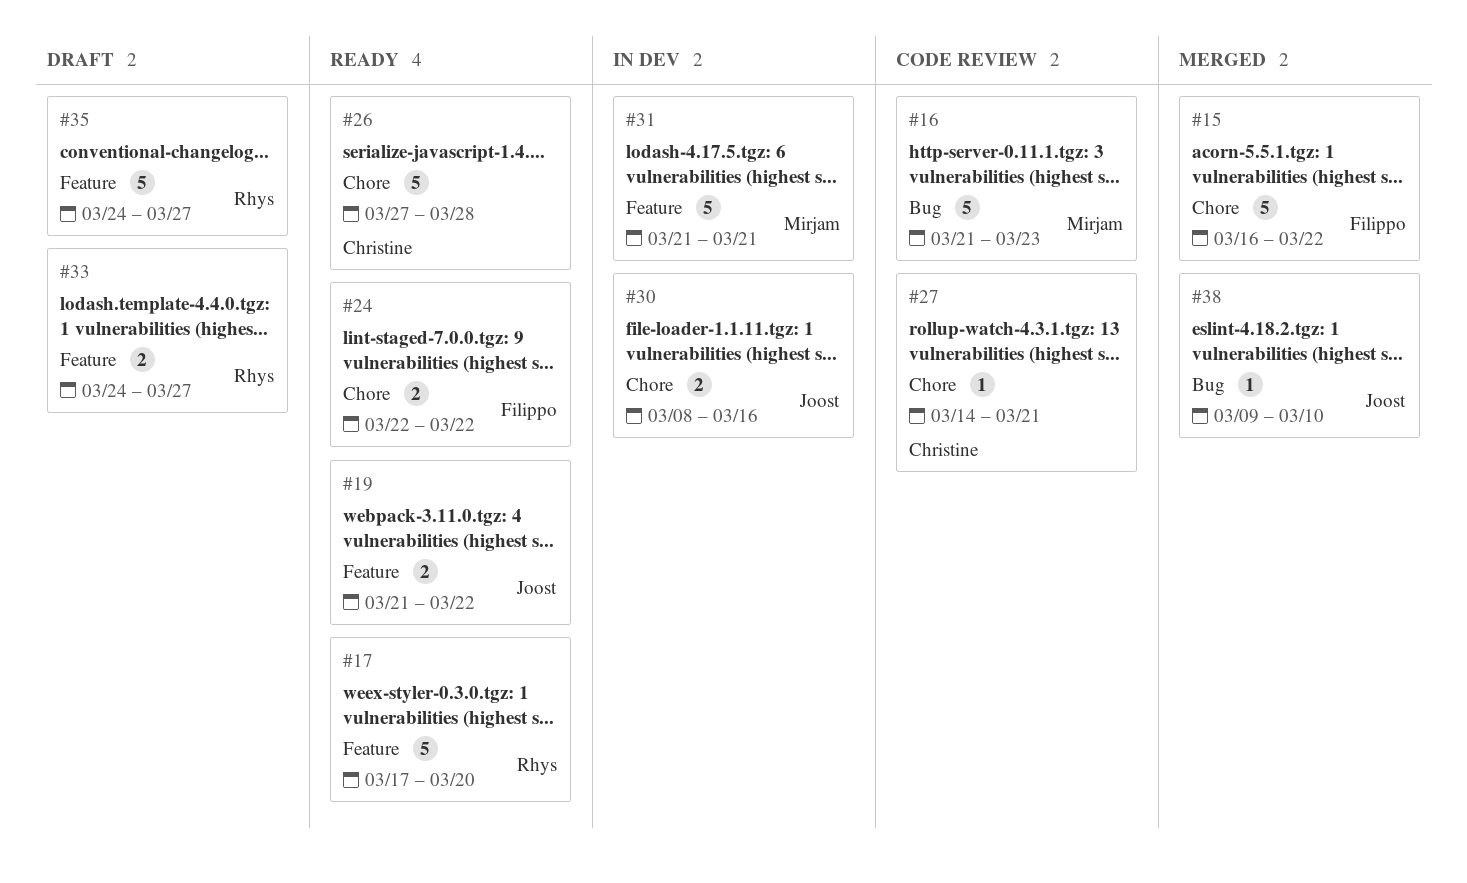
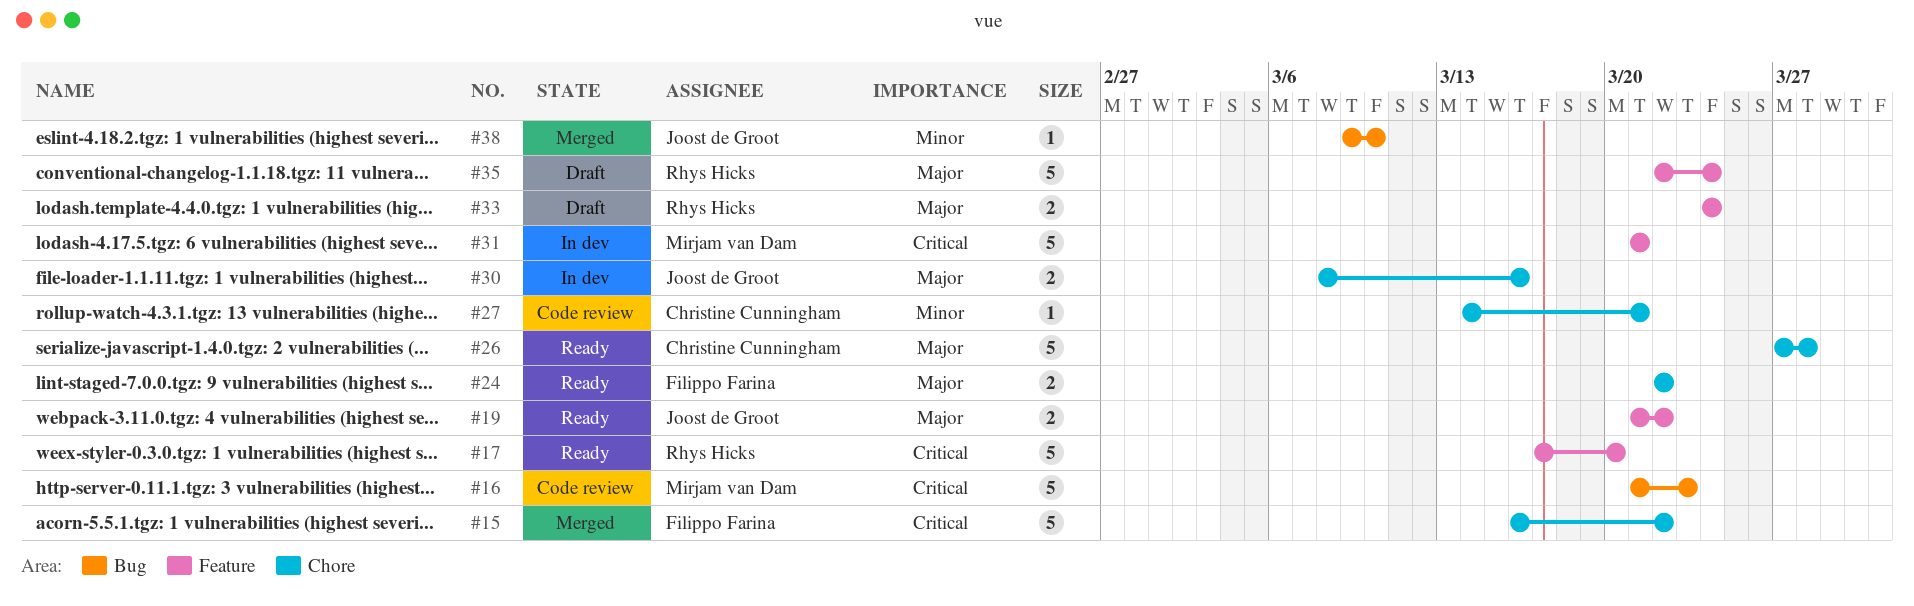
#33, due: Mar 27 -> Mar 24
#35, start: Mar 24 -> Mar 22
#35, due: Mar 27 -> Mar 24

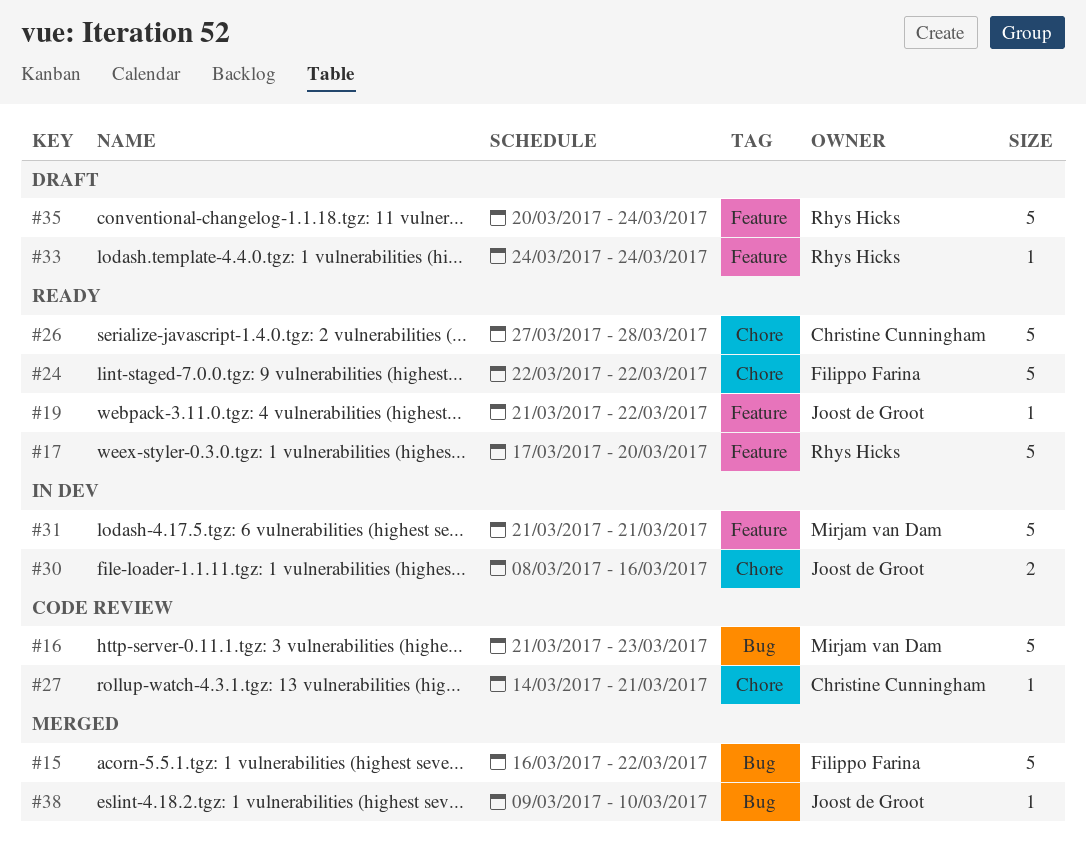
#15, label: Chore -> Bug
#19, estimate: 2 -> 1
#24, estimate: 2 -> 5
#33, estimate: 2 -> 1
#35, start: Mar 22 -> Mar 20

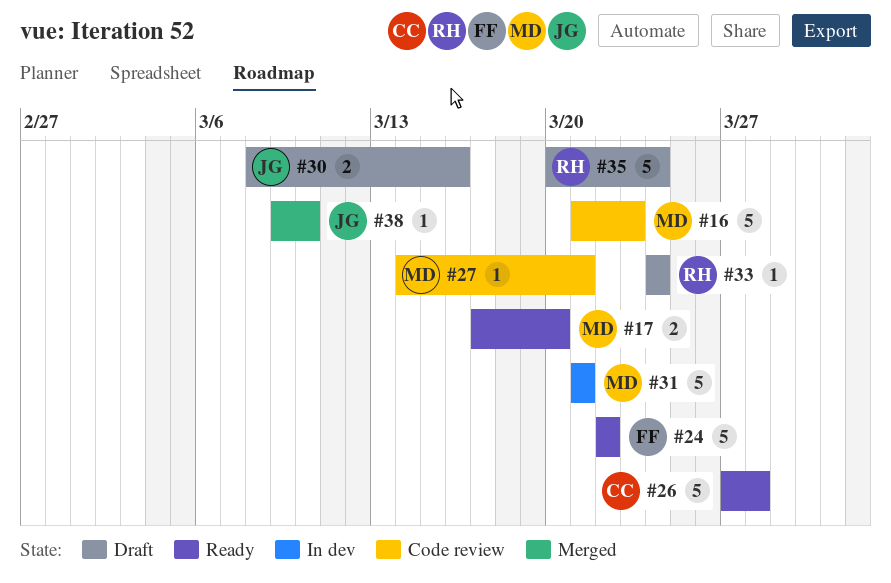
#15: present -> none
#17, owner: Rhys Hicks -> Mirjam van Dam
#17, estimate: 5 -> 2
#19: present -> none
#27, owner: Christine Cunningham -> Mirjam van Dam
#30, status: In dev -> Draft

